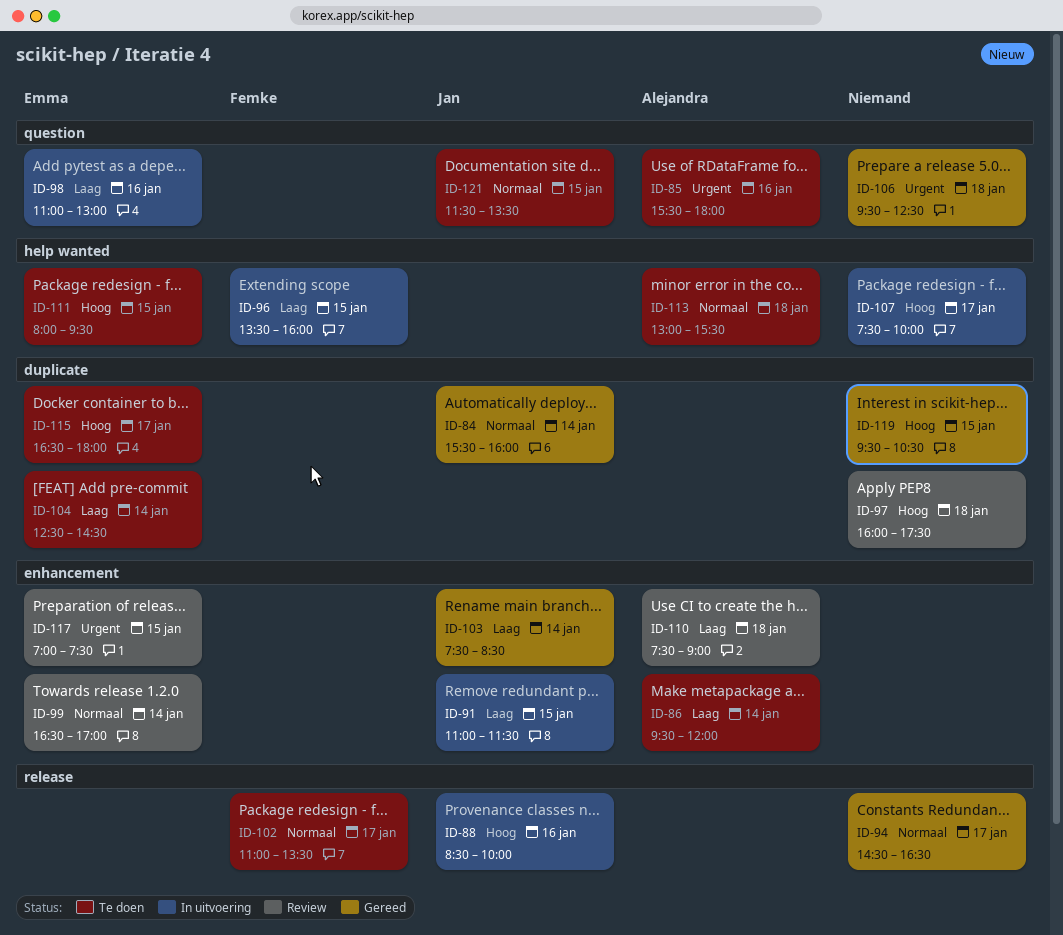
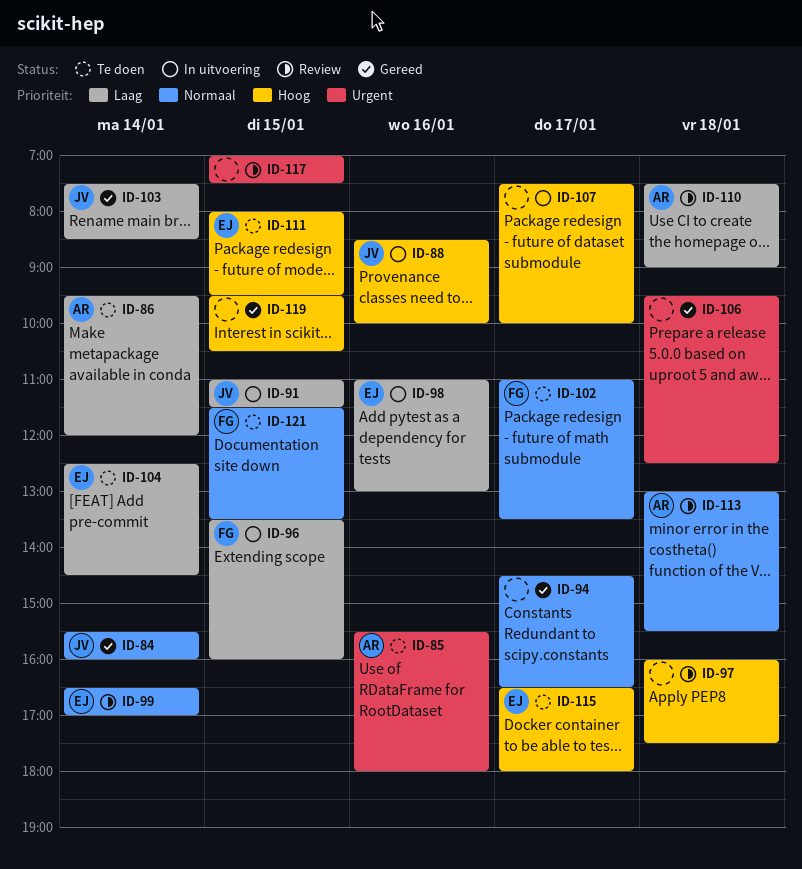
ID-113, status: Te doen -> Review
ID-117, owner: Emma -> none
ID-121, owner: Jan -> Femke

